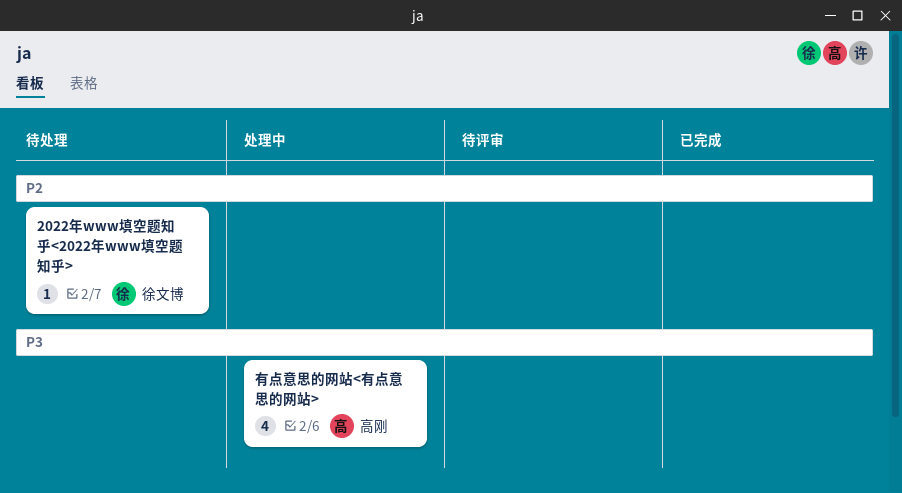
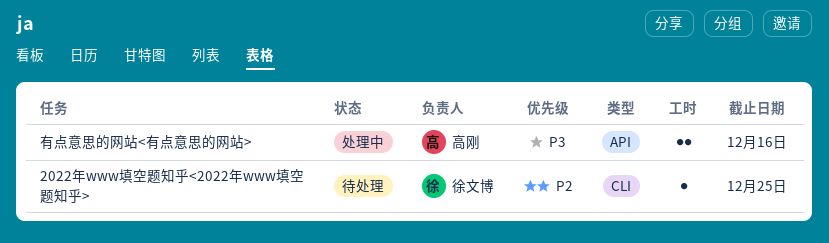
有点意思的网站<有点意思的网站>, estimate: 4 -> 2

